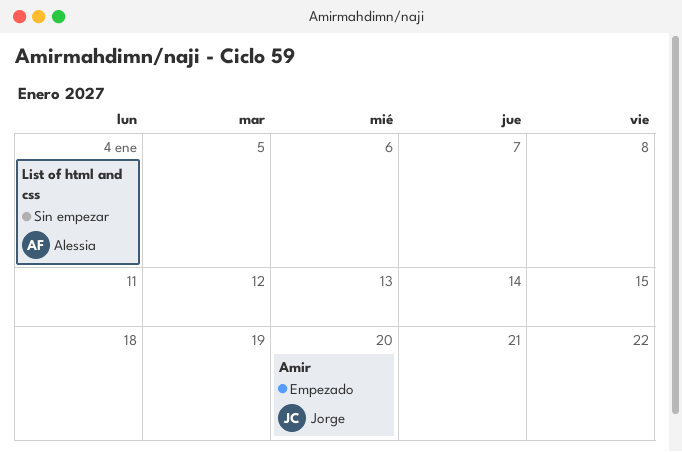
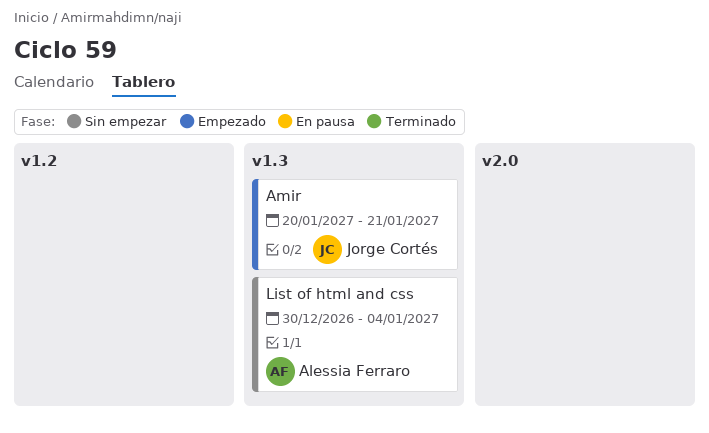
Amir, due: Jan 20 -> Jan 21

